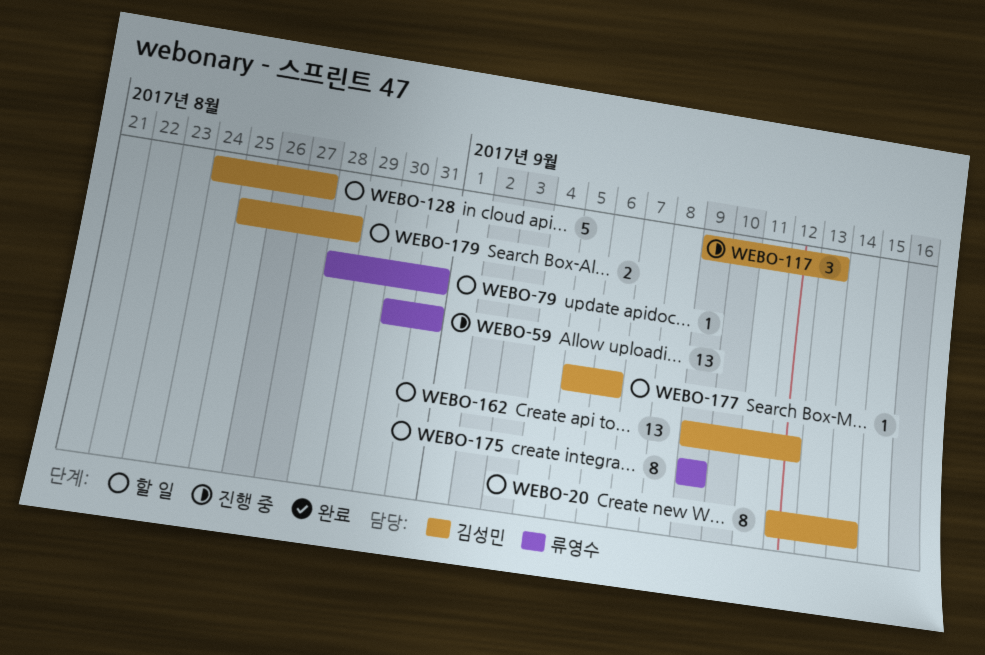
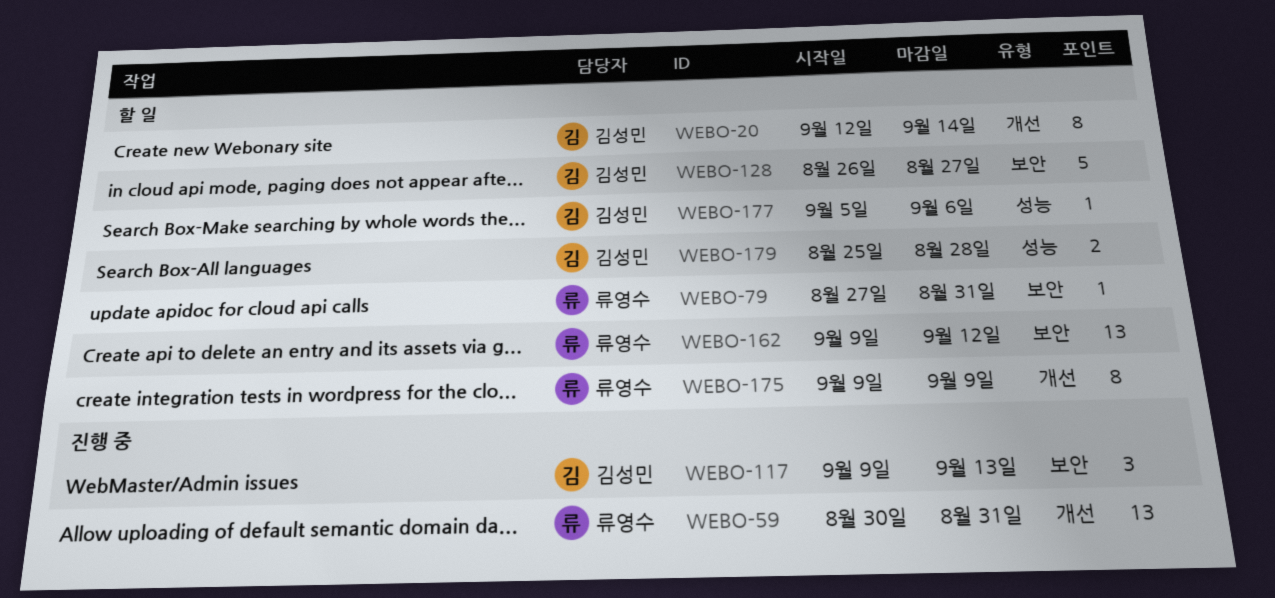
WEBO-79, start: Aug 28 -> Aug 27
WEBO-128, start: Aug 24 -> Aug 26
WEBO-162, owner: 김성민 -> 류영수

